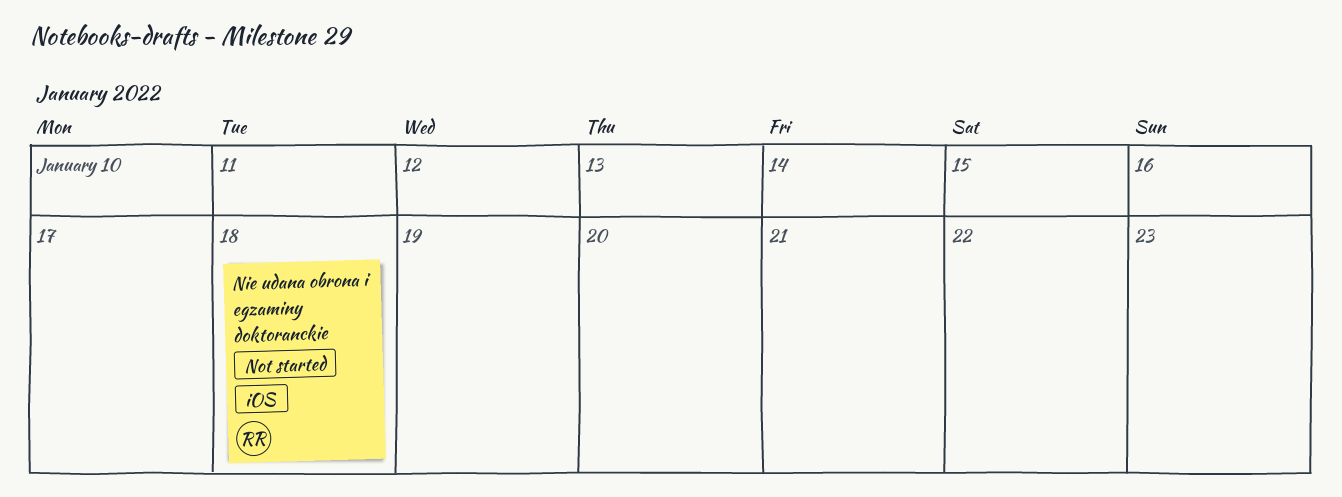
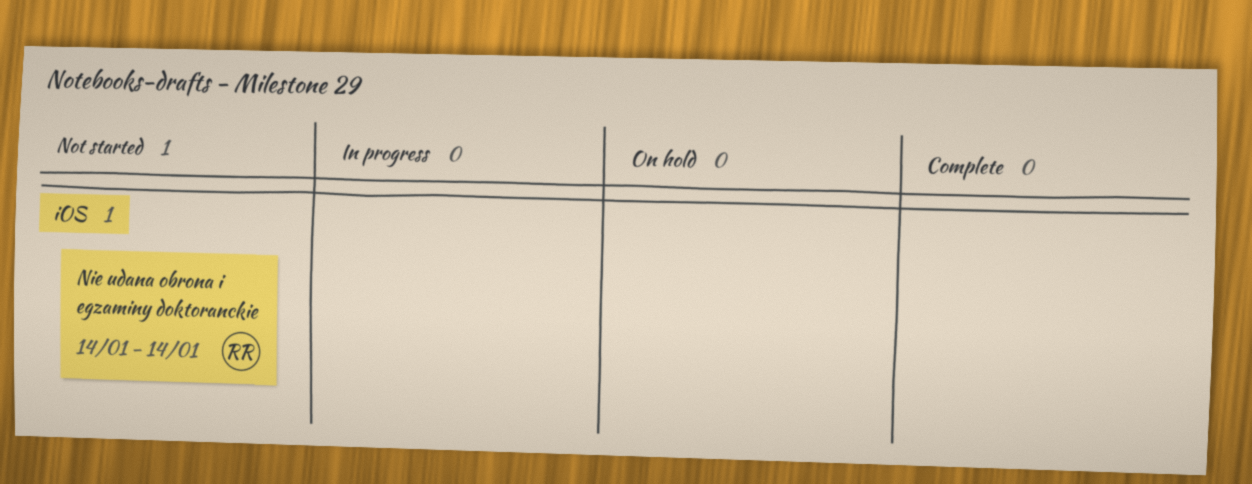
Nie udana obrona i egzaminy doktoranckie, due: Jan 18 -> Jan 14

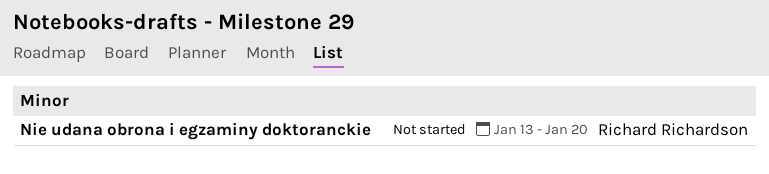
Nie udana obrona i egzaminy doktoranckie, start: Jan 14 -> Jan 13
Nie udana obrona i egzaminy doktoranckie, due: Jan 14 -> Jan 20

